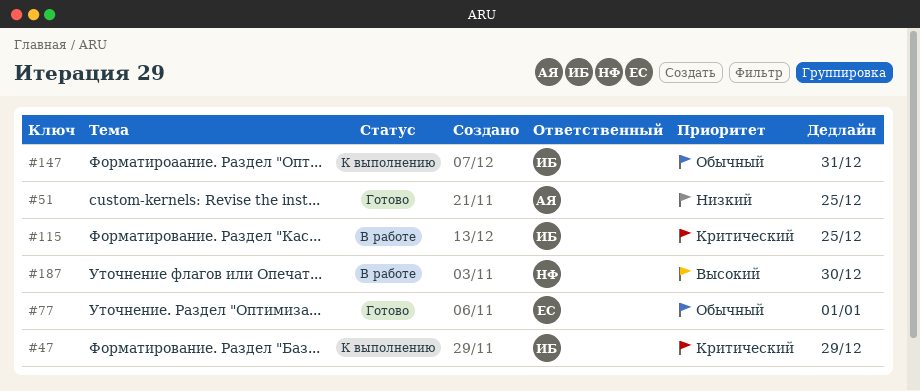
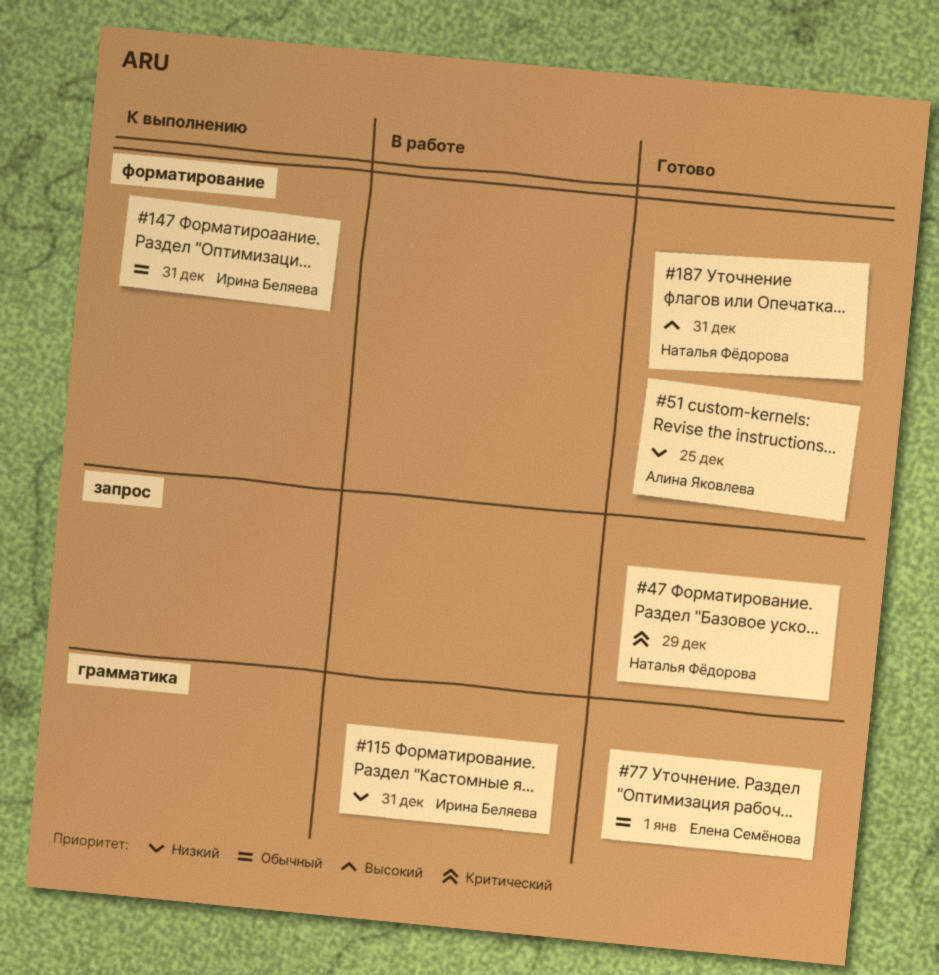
#47, status: К выполнению -> Готово
#47, owner: Ирина Беляева -> Наталья Фёдорова
#115, priority: Критический -> Низкий
#115, due: Dec 25 -> Dec 31
#187, status: В работе -> Готово
#187, due: Dec 30 -> Dec 31

